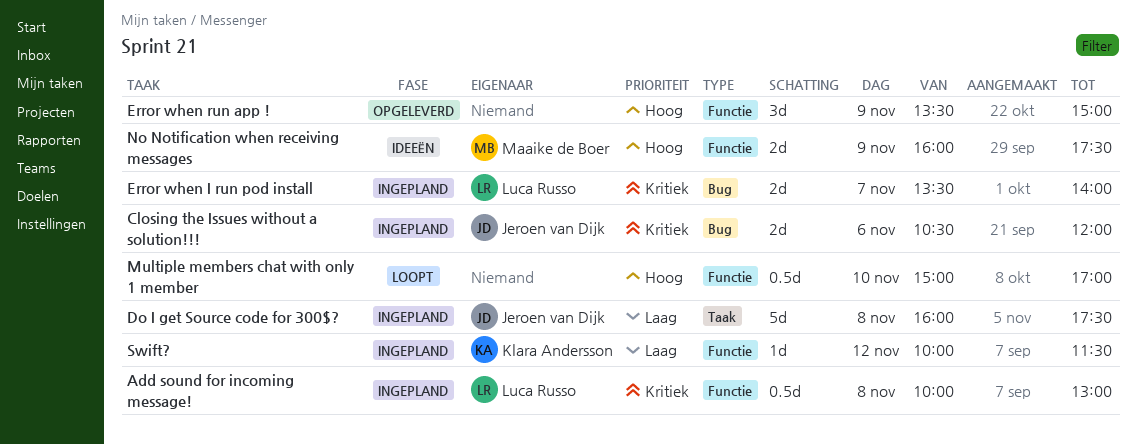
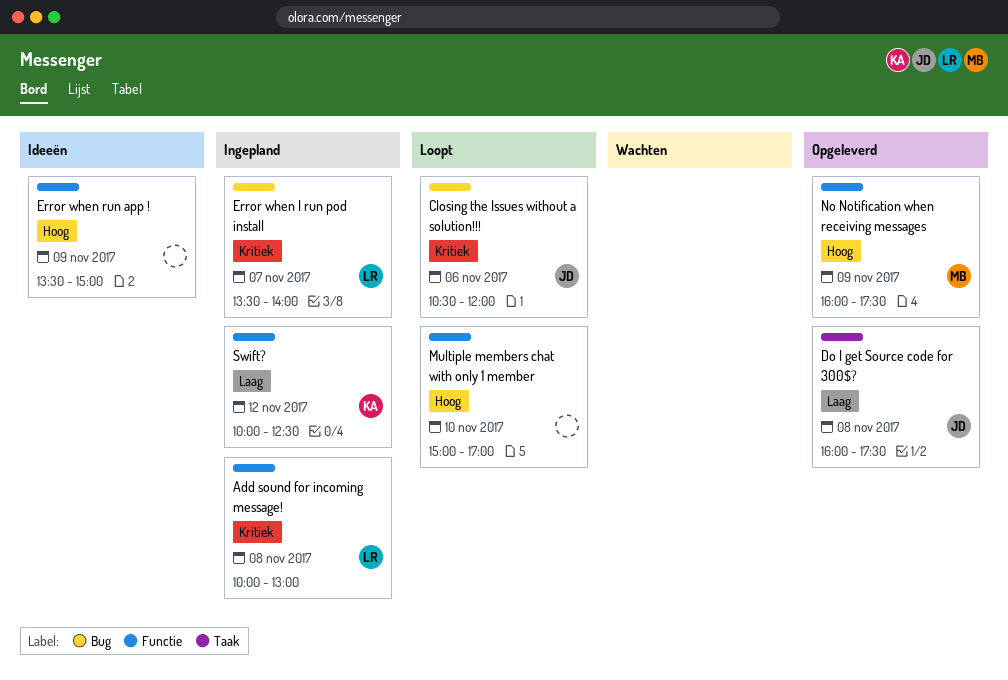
Closing the Issues without a solution!!!, status: Ingepland -> Loopt
Do I get Source code for 300$?, status: Ingepland -> Opgeleverd
Error when run app !, status: Opgeleverd -> Ideeën
No Notification when receiving messages, status: Ideeën -> Opgeleverd
Swift?, ends: 11:30 -> 12:30

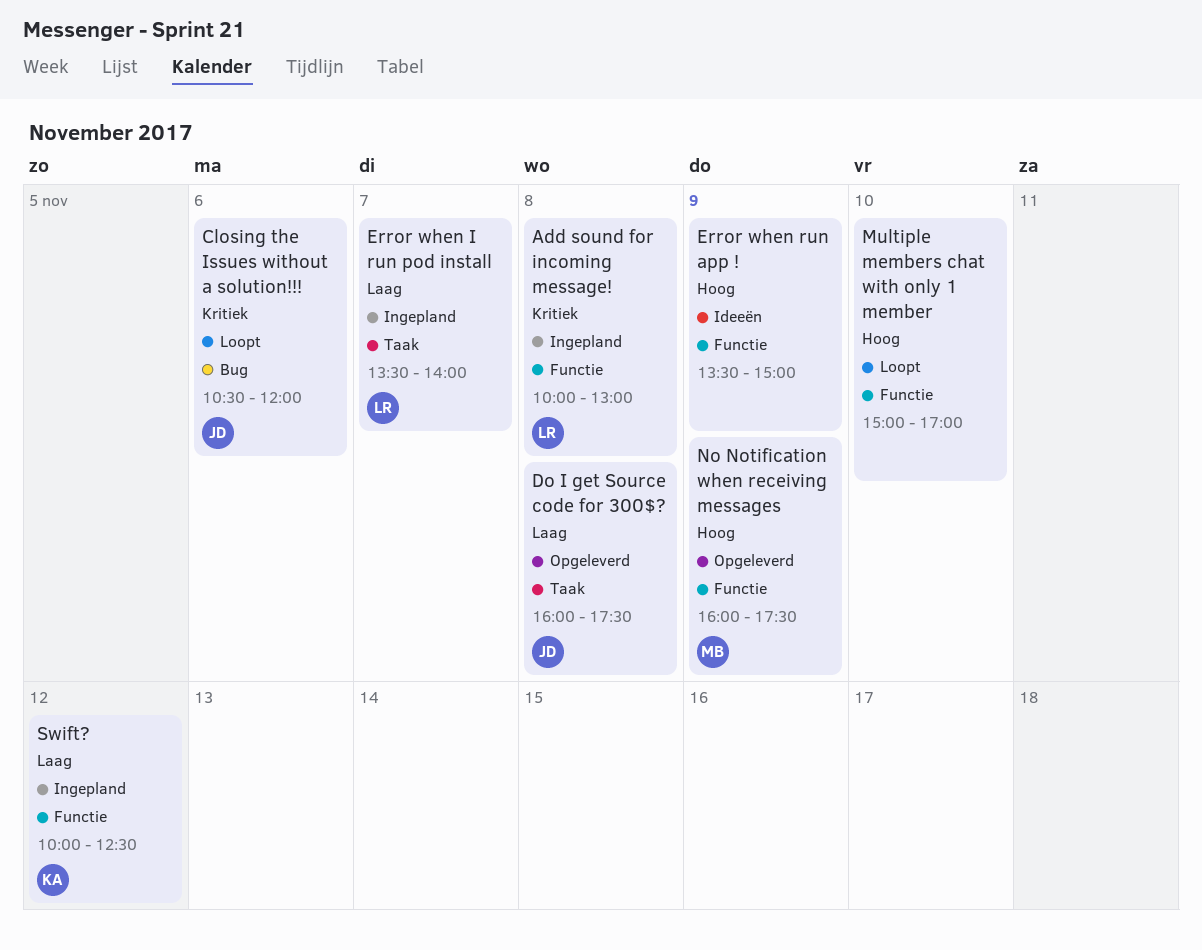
Error when I run pod install, priority: Kritiek -> Laag
Error when I run pod install, label: Bug -> Taak

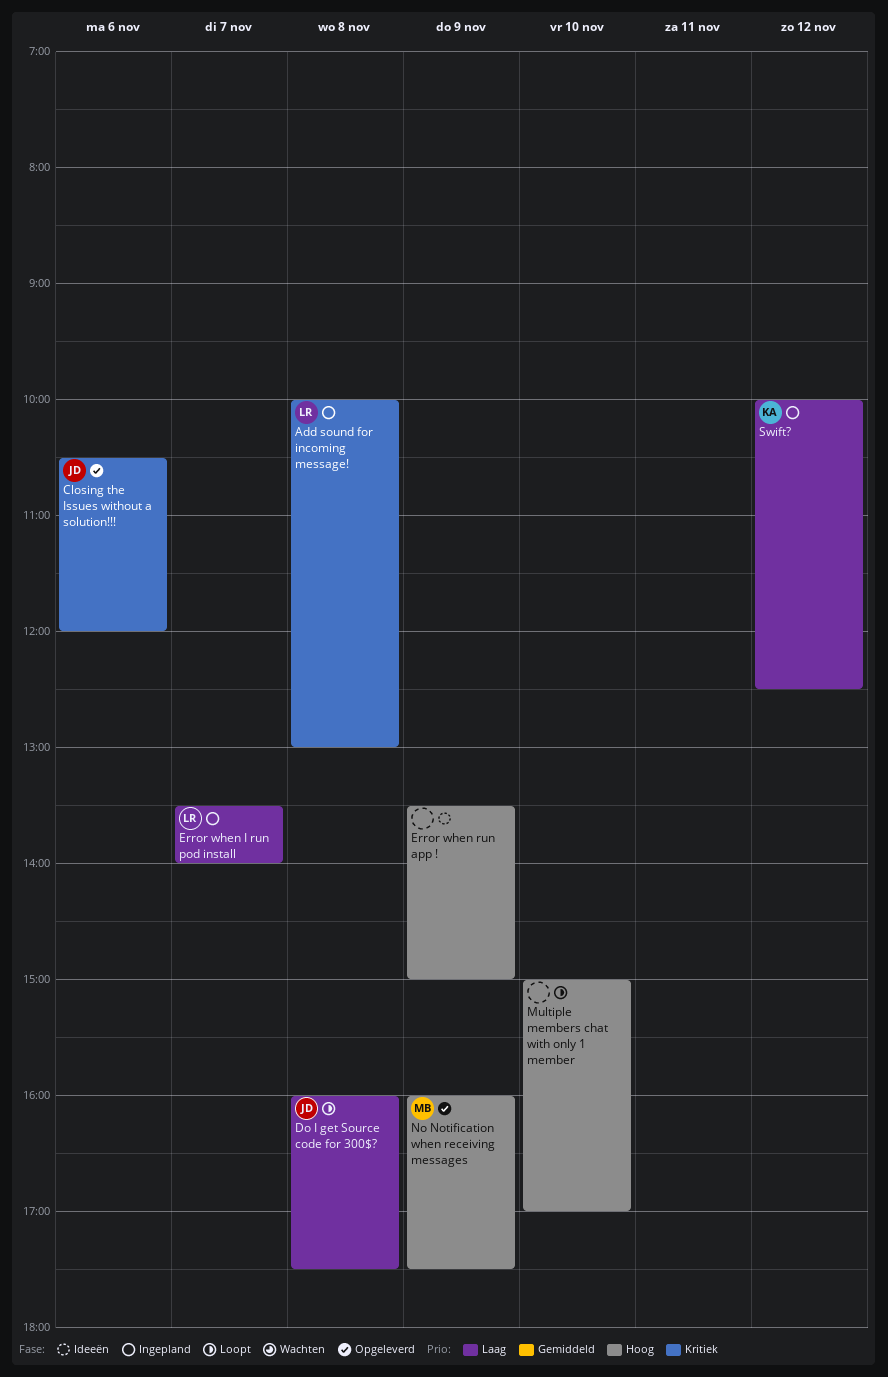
Closing the Issues without a solution!!!, status: Loopt -> Opgeleverd
Do I get Source code for 300$?, status: Opgeleverd -> Loopt

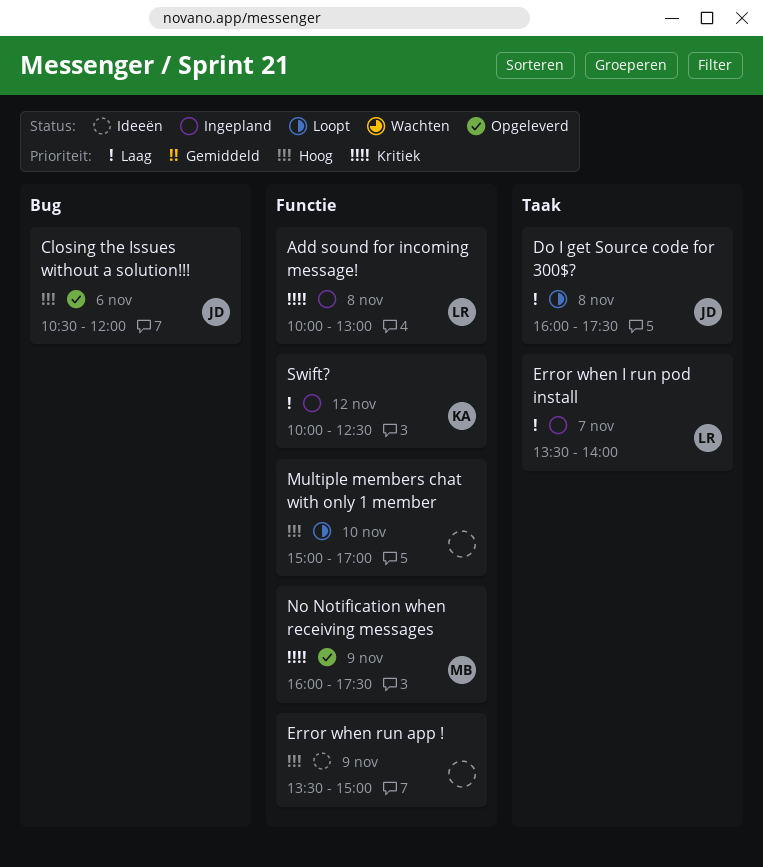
Closing the Issues without a solution!!!, priority: Kritiek -> Hoog
No Notification when receiving messages, priority: Hoog -> Kritiek

